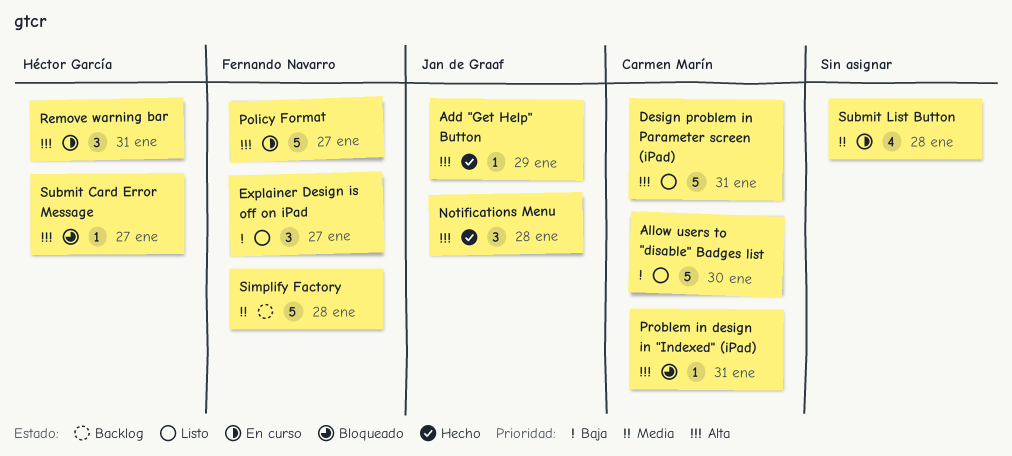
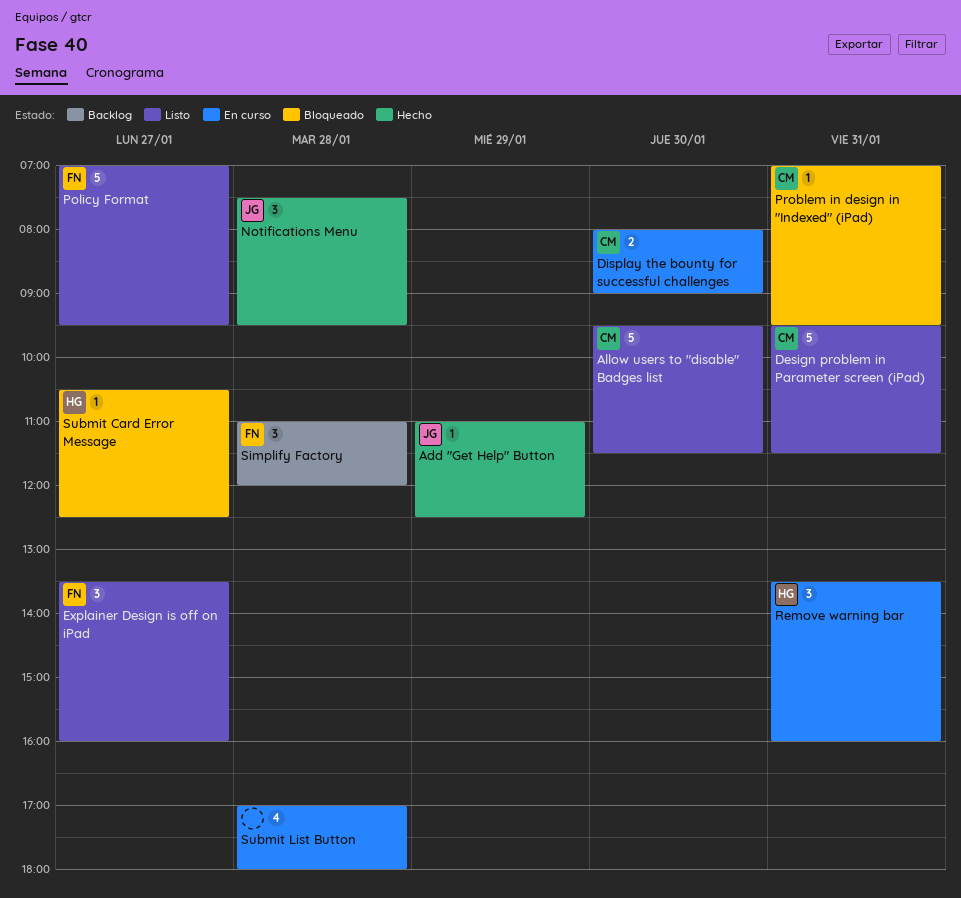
Display the bounty for successful challenges: none -> present
Policy Format, status: En curso -> Listo
Simplify Factory, estimate: 5 -> 3

